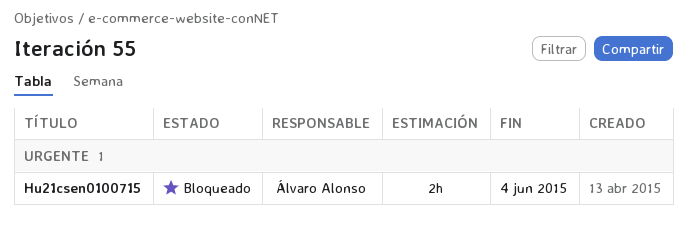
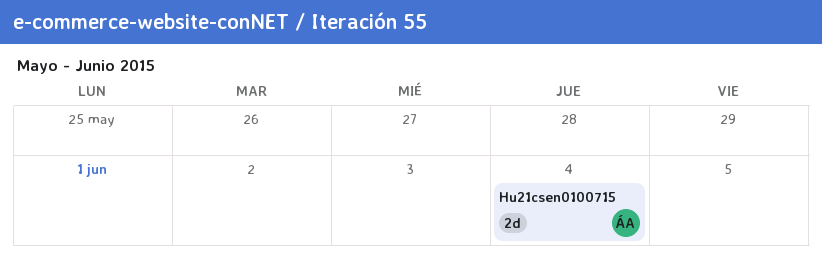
Hu21csen0100715, estimate: 2h -> 2d

